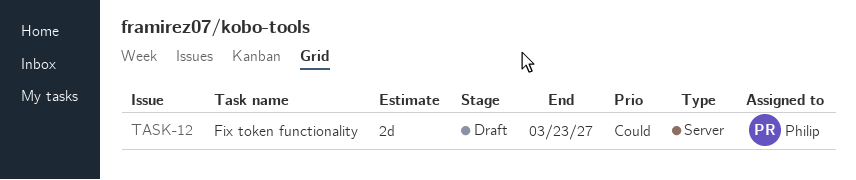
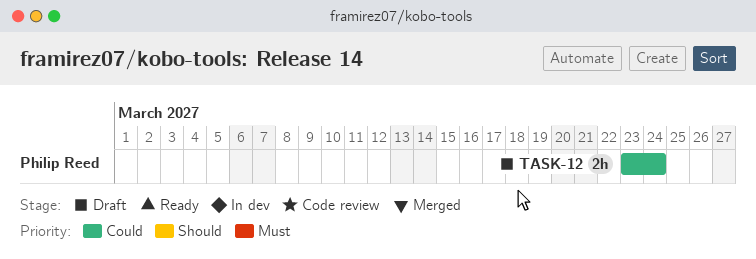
TASK-12, estimate: 2d -> 2h
TASK-12, due: Mar 23 -> Mar 24

